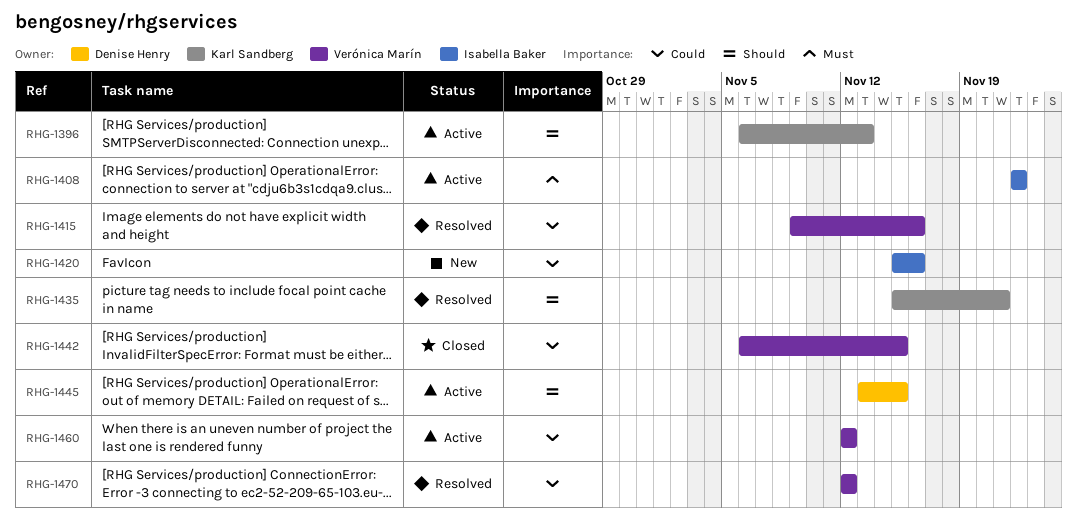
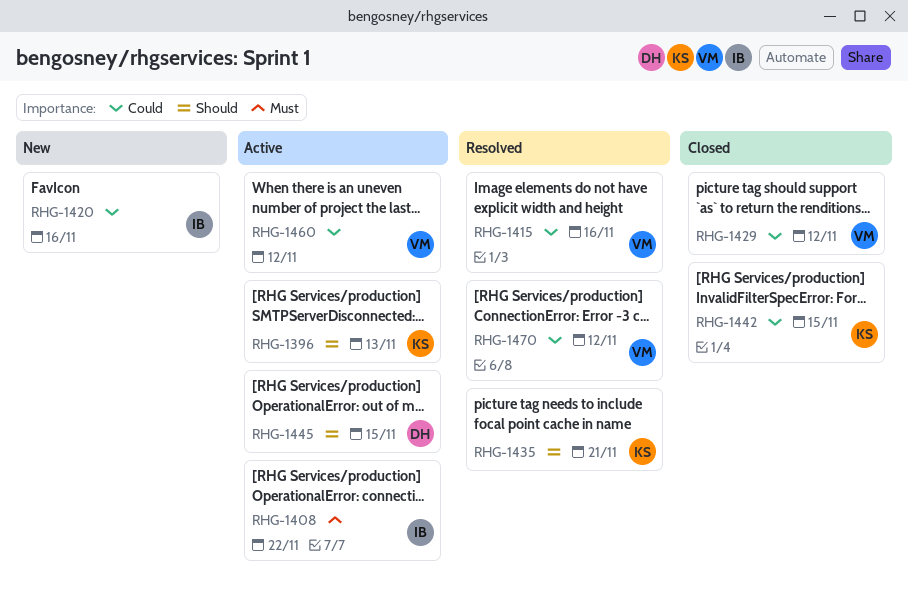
RHG-1429: none -> present
RHG-1442, owner: Verónica Marín -> Karl Sandberg

